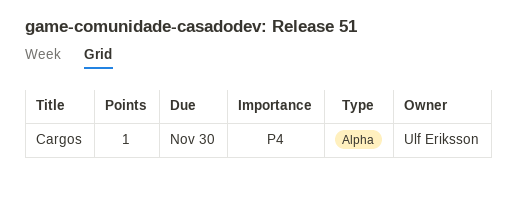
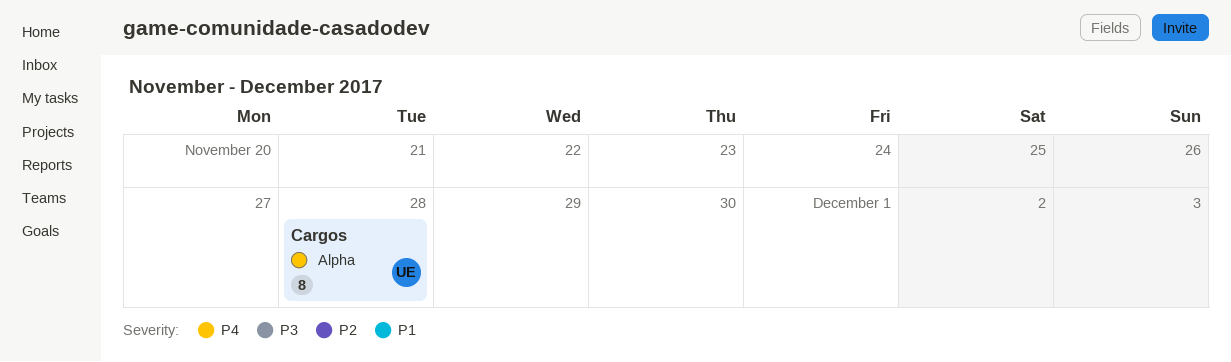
Cargos, estimate: 1 -> 8
Cargos, due: Nov 30 -> Nov 28

